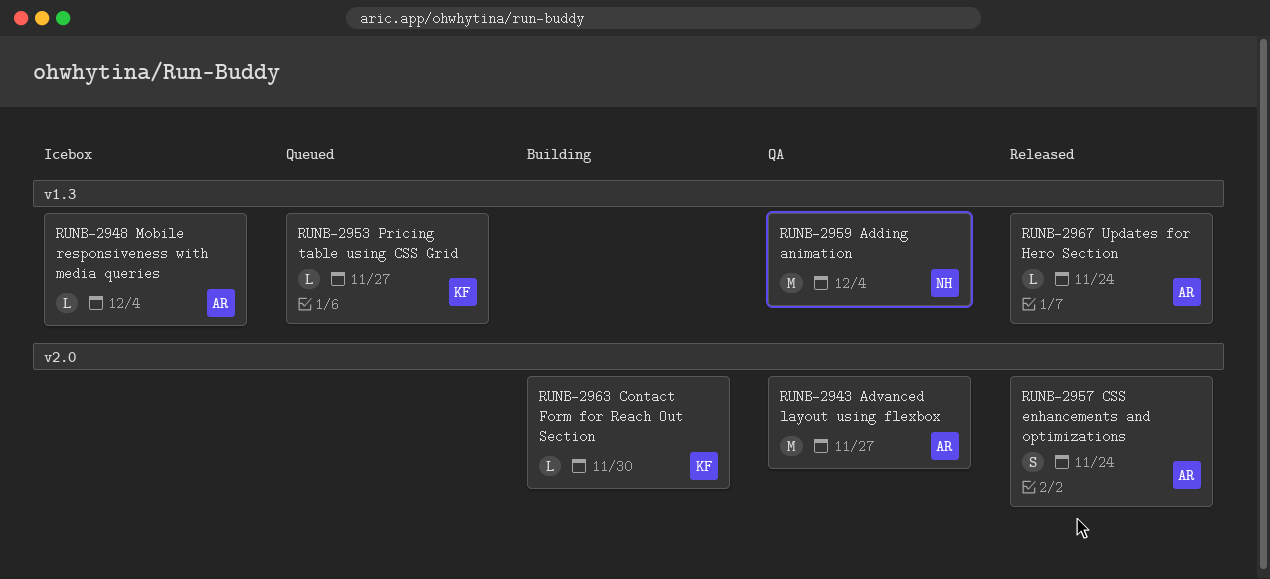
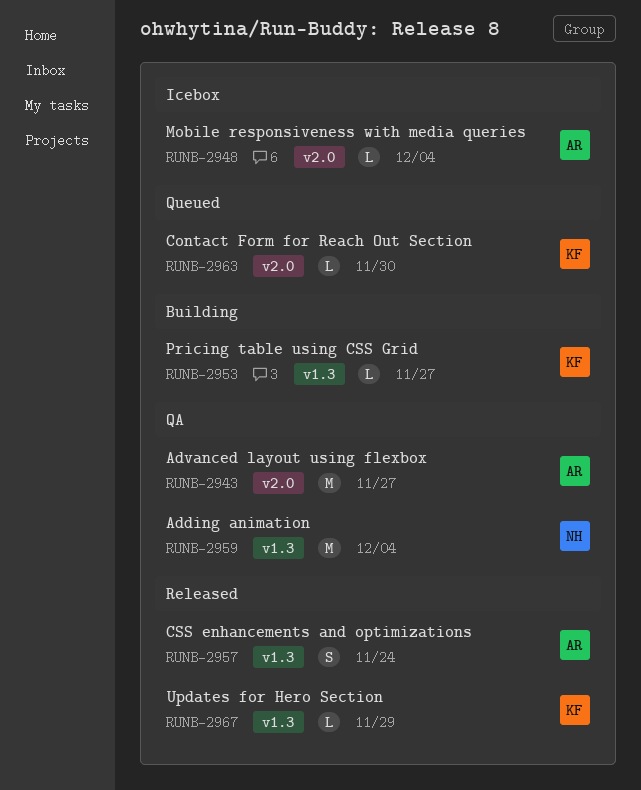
RUNB-2948, label: v1.3 -> v2.0
RUNB-2953, status: Queued -> Building
RUNB-2957, label: v2.0 -> v1.3
RUNB-2963, status: Building -> Queued
RUNB-2967, owner: AR -> KF
RUNB-2967, due: Nov 24 -> Nov 29

